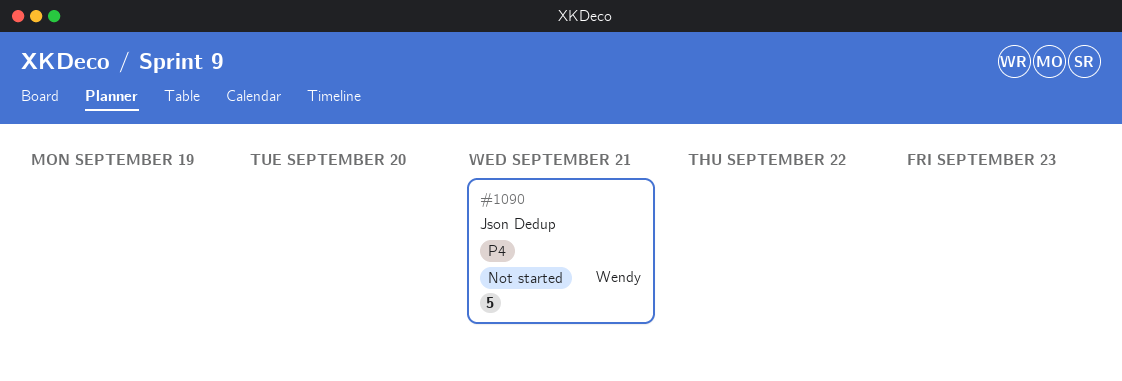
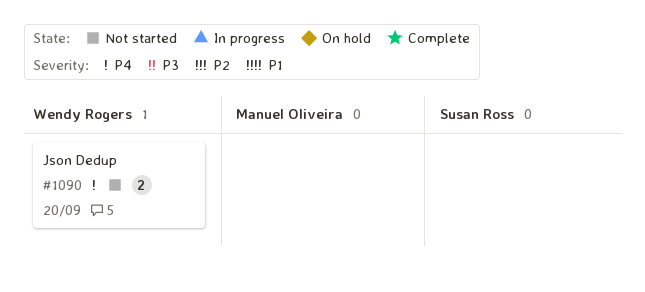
#1090, estimate: 5 -> 2
#1090, due: Sep 21 -> Sep 20

